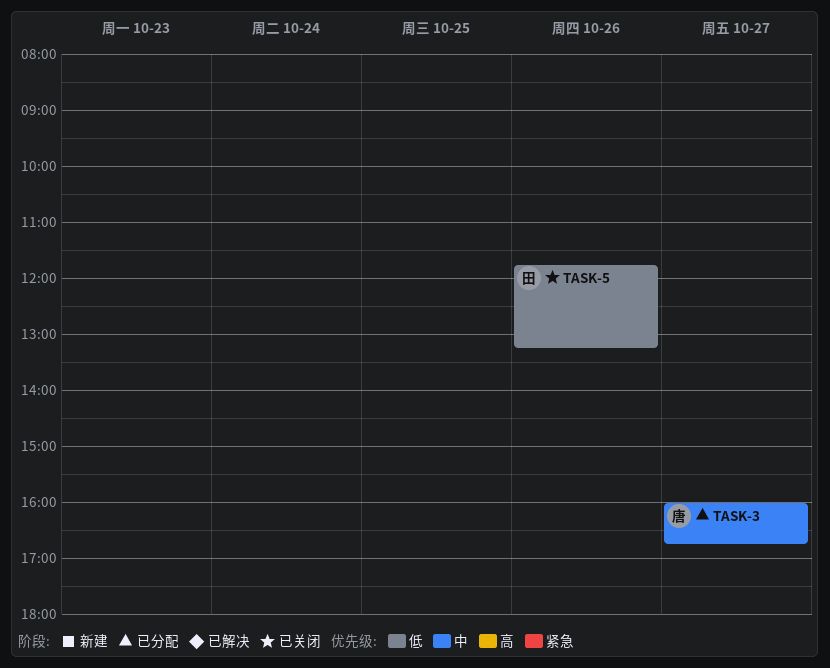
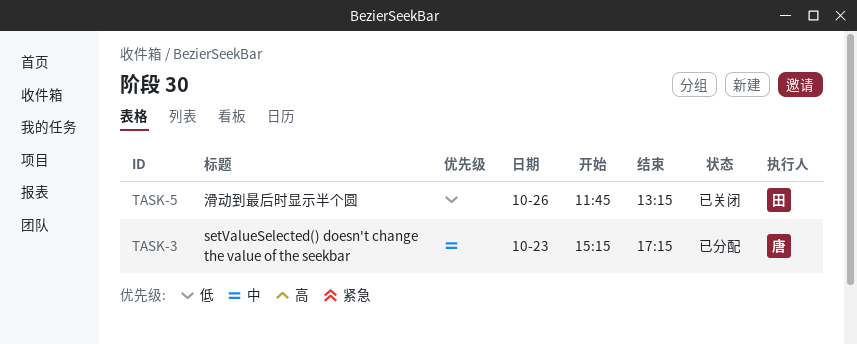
TASK-3, day: Oct 27 -> Oct 23
TASK-3, begins: 16:00 -> 15:15
TASK-3, ends: 16:45 -> 17:15

